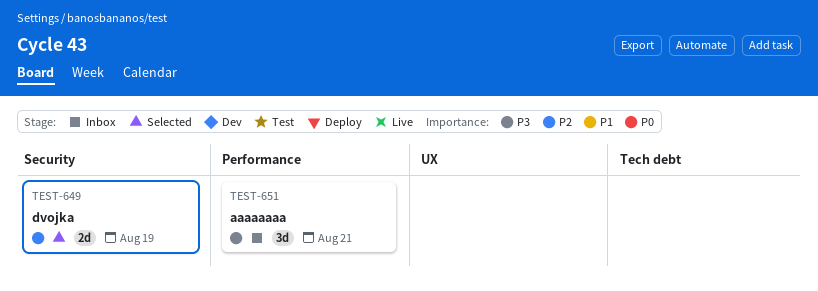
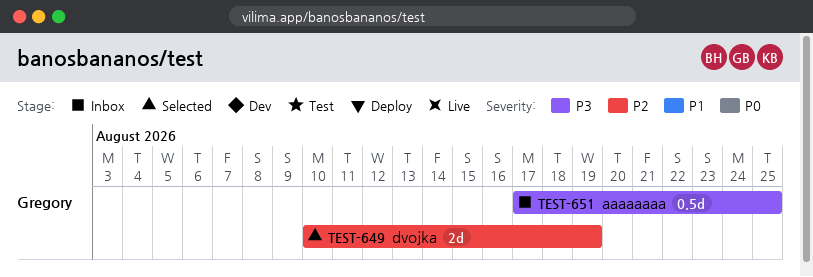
TEST-651, estimate: 3d -> 0.5d
TEST-651, due: Aug 21 -> Aug 25

